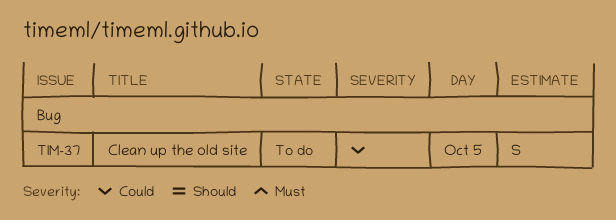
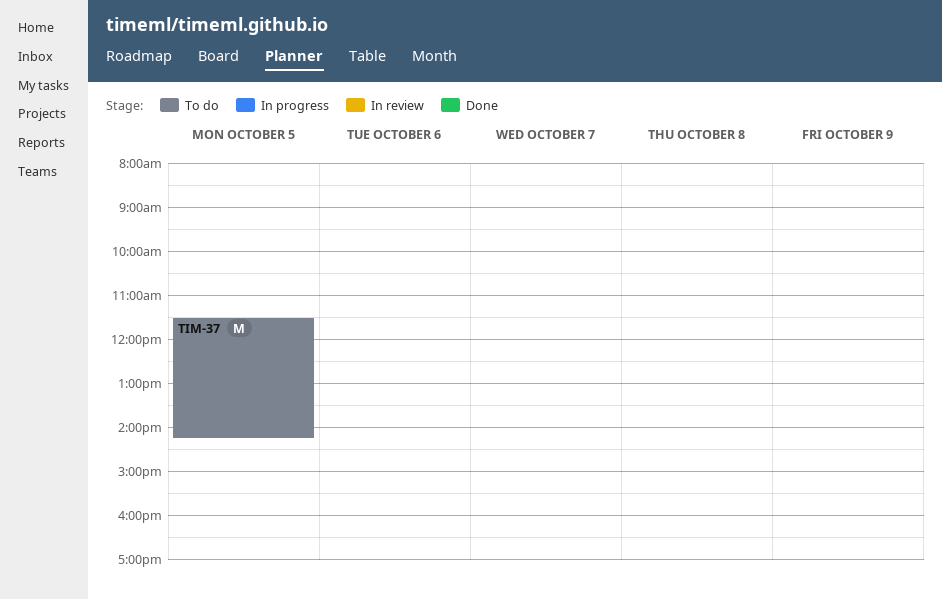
TIM-37, estimate: S -> M

